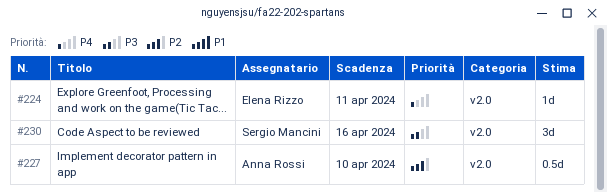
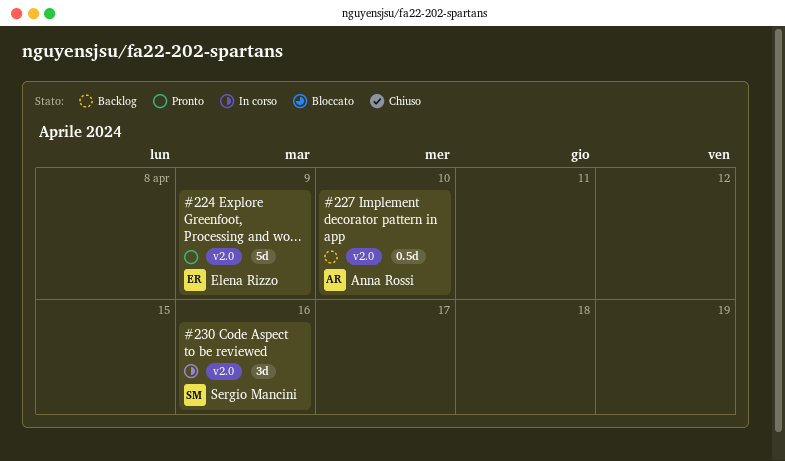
#224, estimate: 1d -> 5d
#224, due: Apr 11 -> Apr 9

